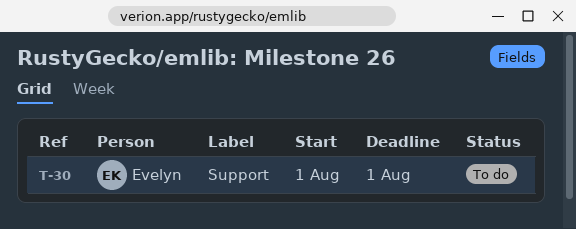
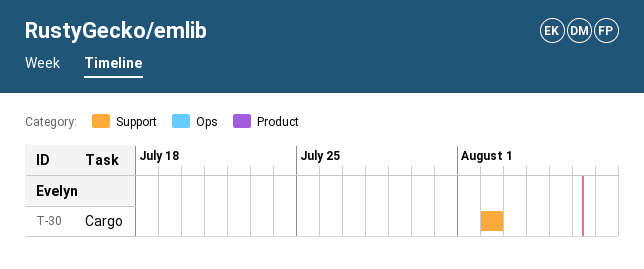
T-30, start: Aug 1 -> Aug 2
T-30, due: Aug 1 -> Aug 2

